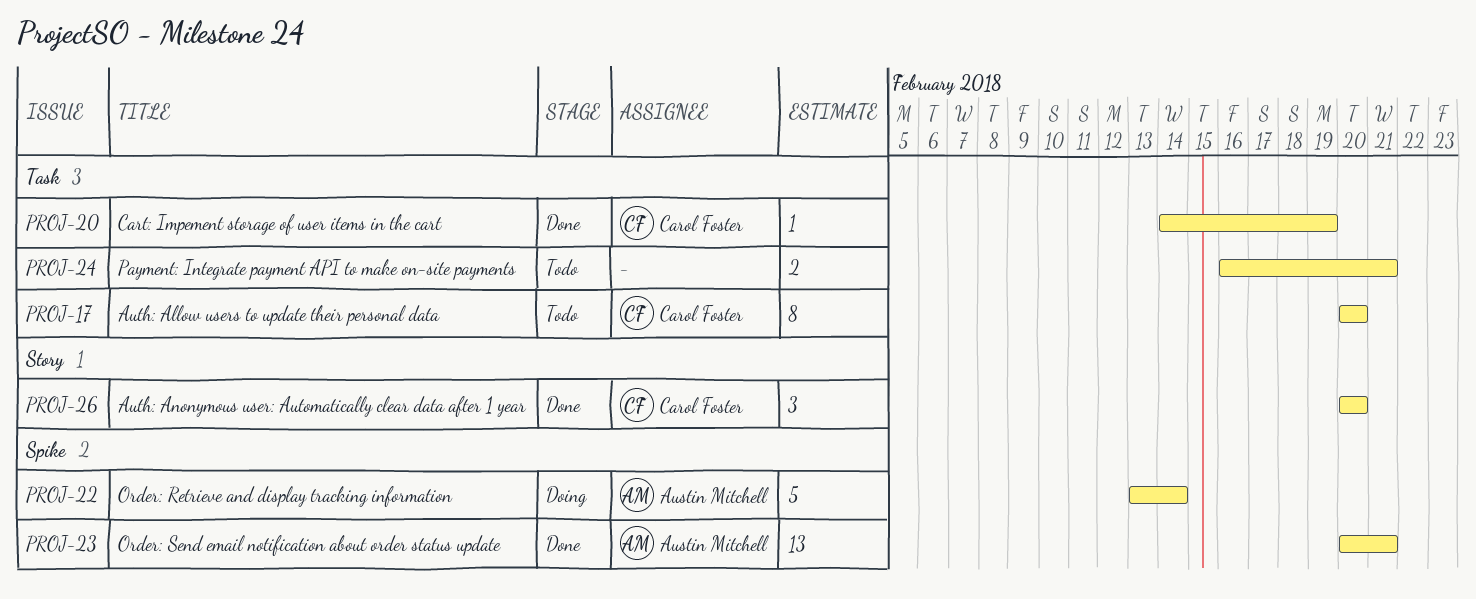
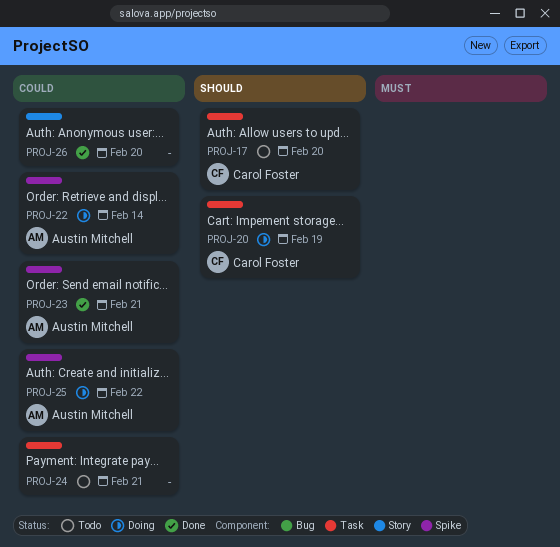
PROJ-20, status: Done -> Doing
PROJ-25: none -> present
PROJ-26, owner: Carol Foster -> none

